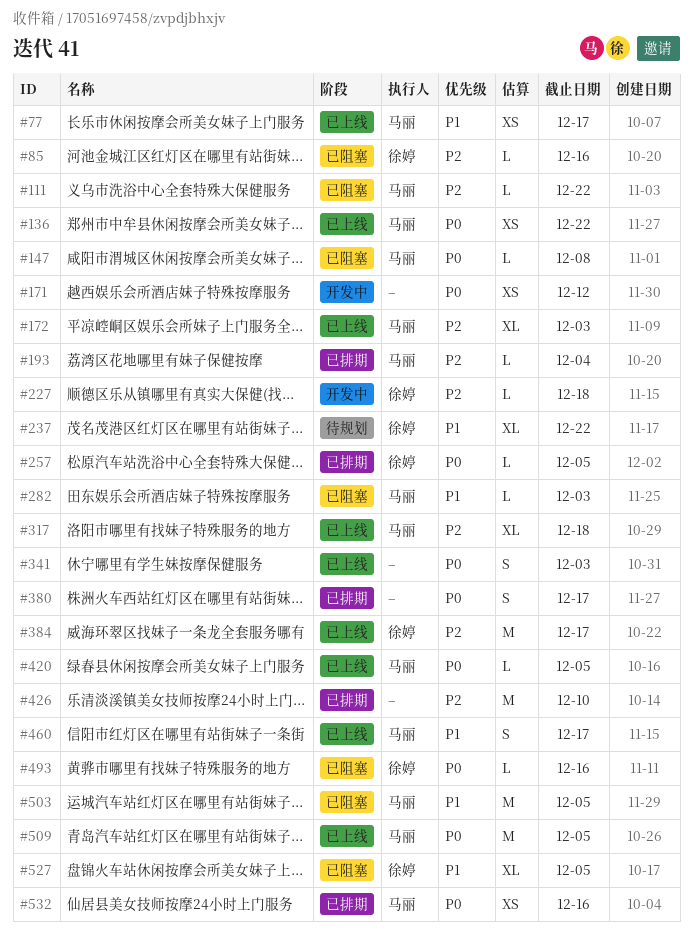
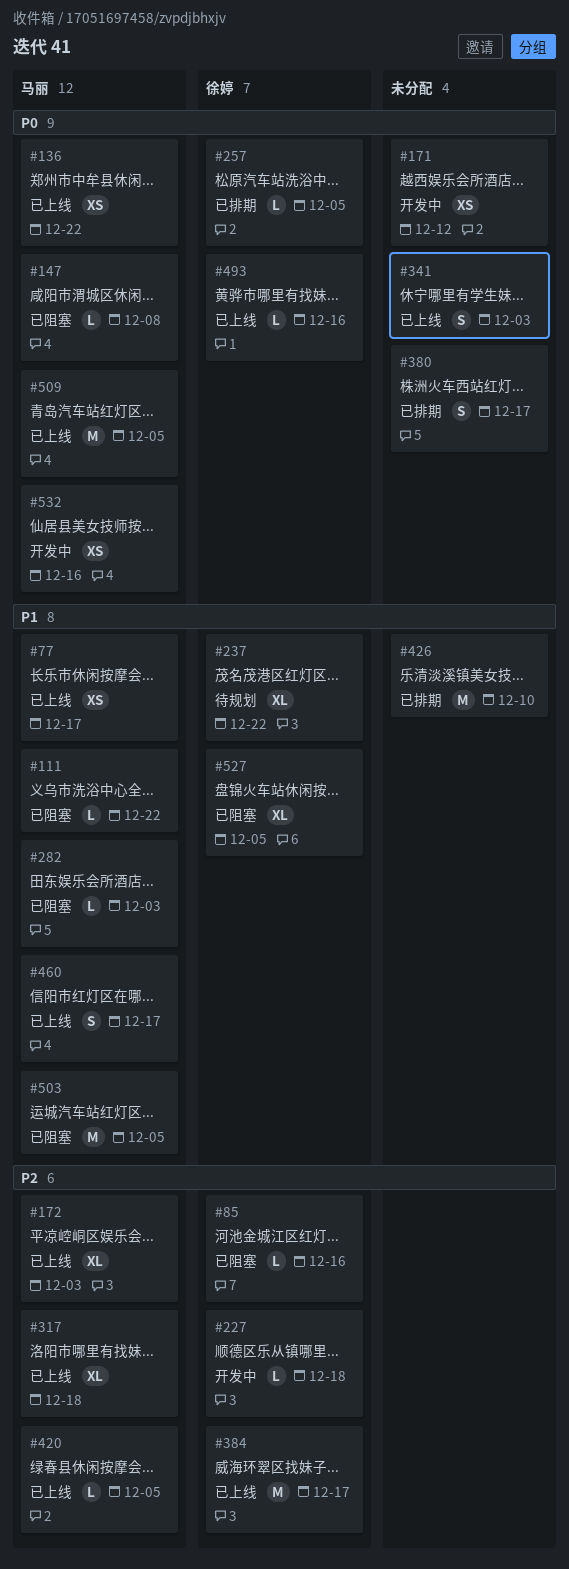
#111, priority: P2 -> P1
#193: present -> none
#420, priority: P0 -> P2
#426, priority: P2 -> P1
#493, status: 已阻塞 -> 已上线
#532, status: 已排期 -> 开发中

